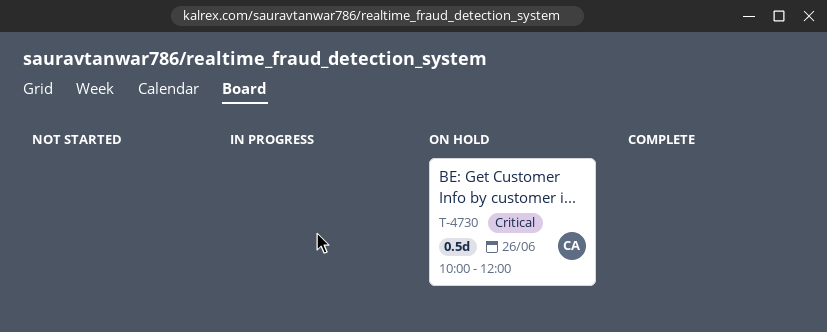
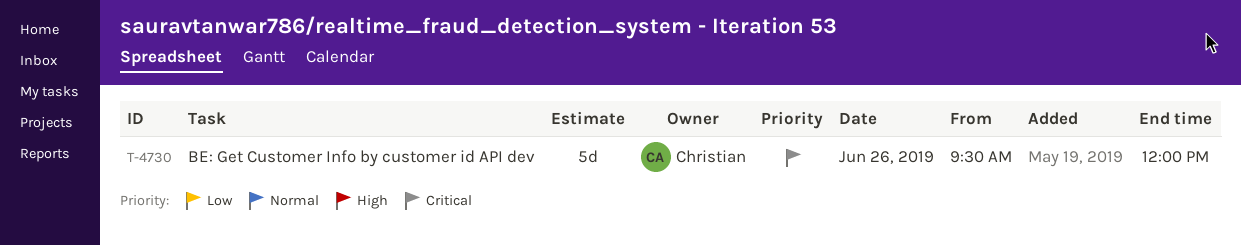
T-4730, estimate: 0.5d -> 5d
T-4730, begins: 10:00 -> 09:30

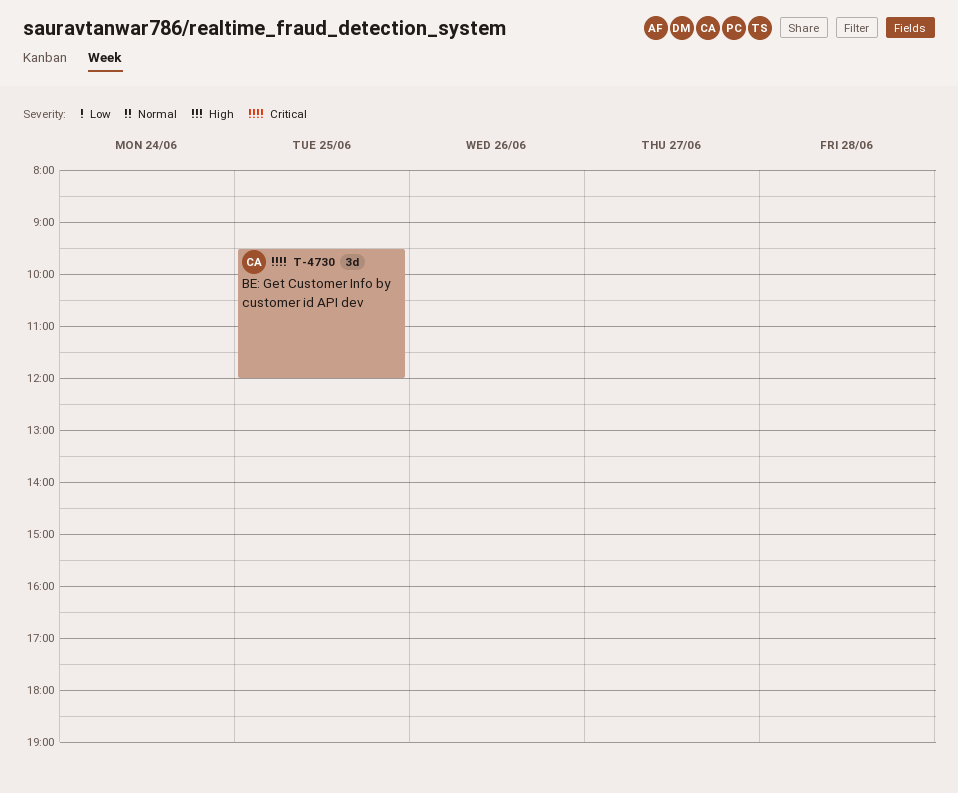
T-4730, estimate: 5d -> 3d
T-4730, day: Jun 26 -> Jun 25

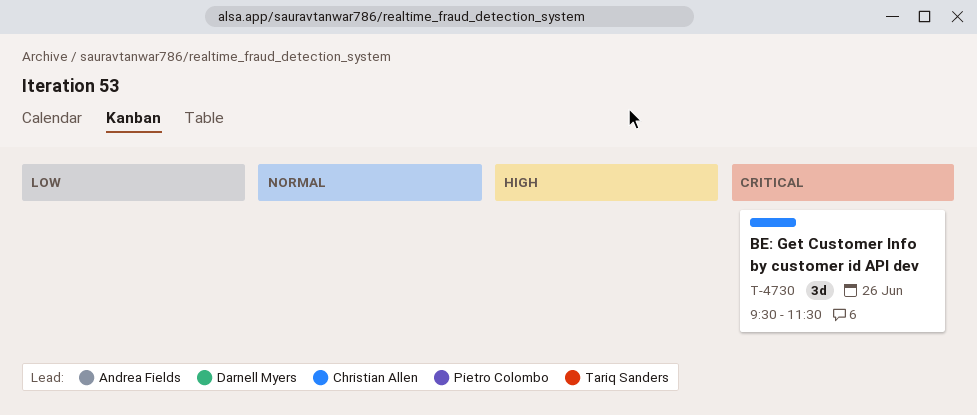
T-4730, day: Jun 25 -> Jun 26
T-4730, ends: 12:00 -> 11:30

